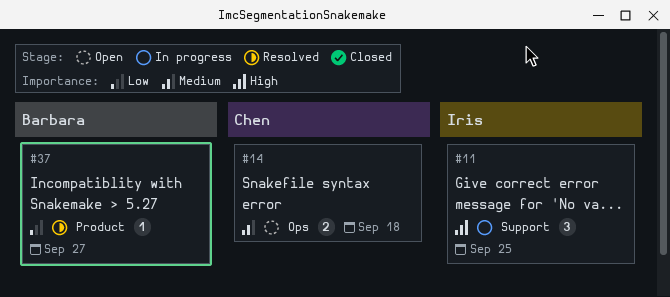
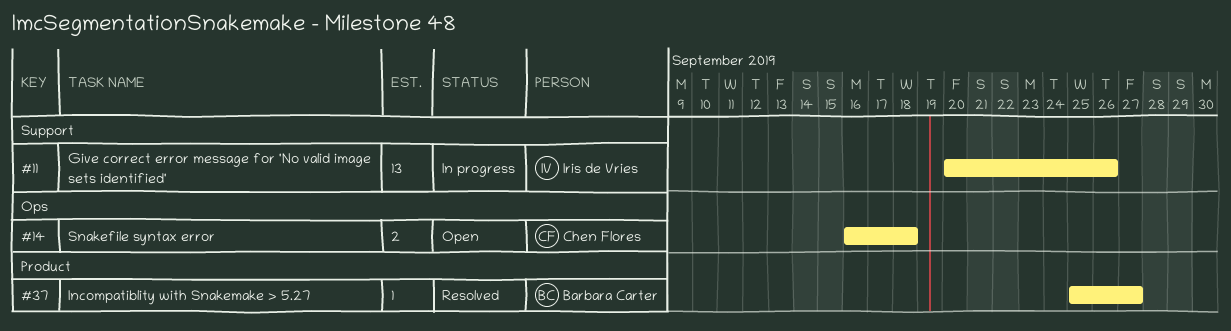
#11, estimate: 3 -> 13
#11, due: Sep 25 -> Sep 26

